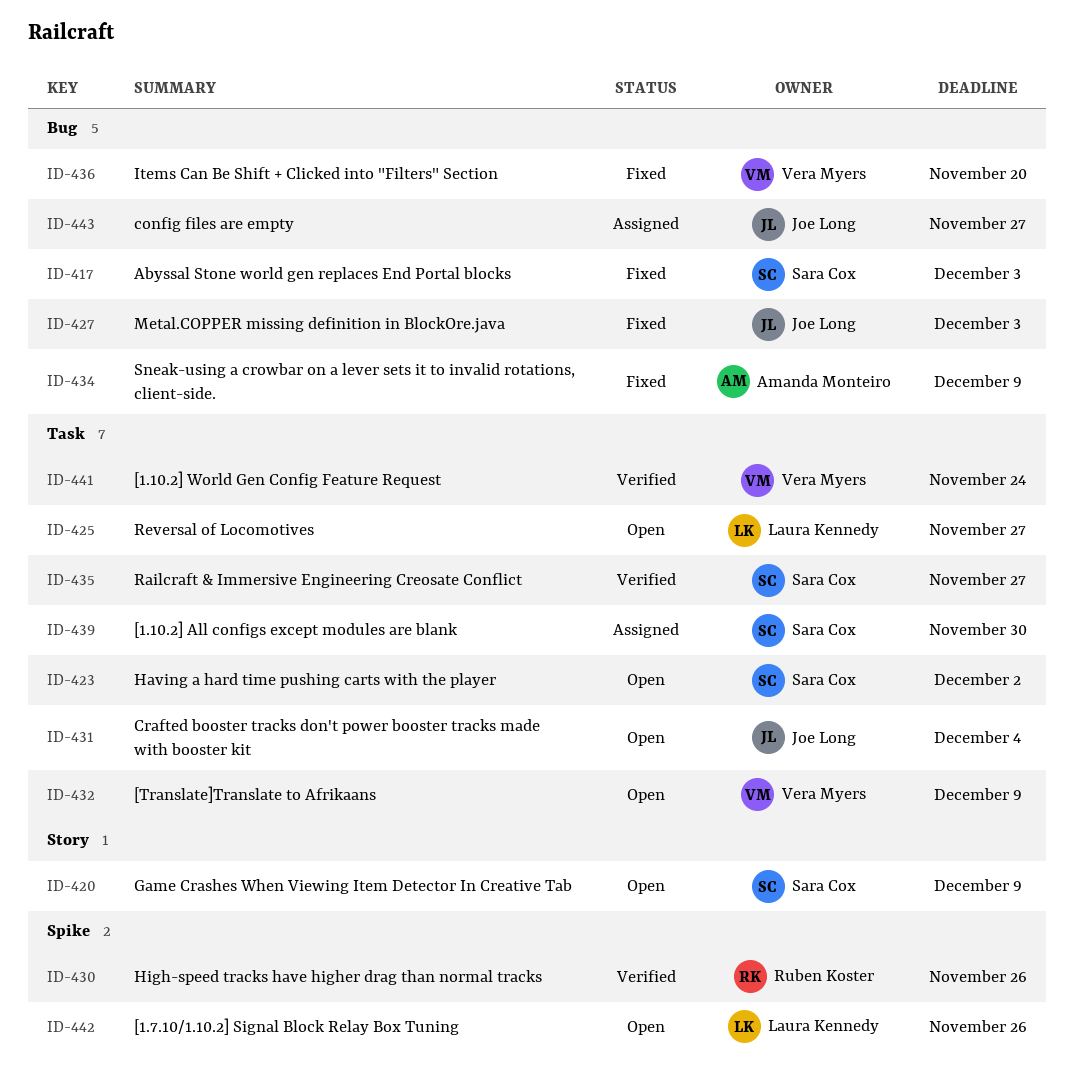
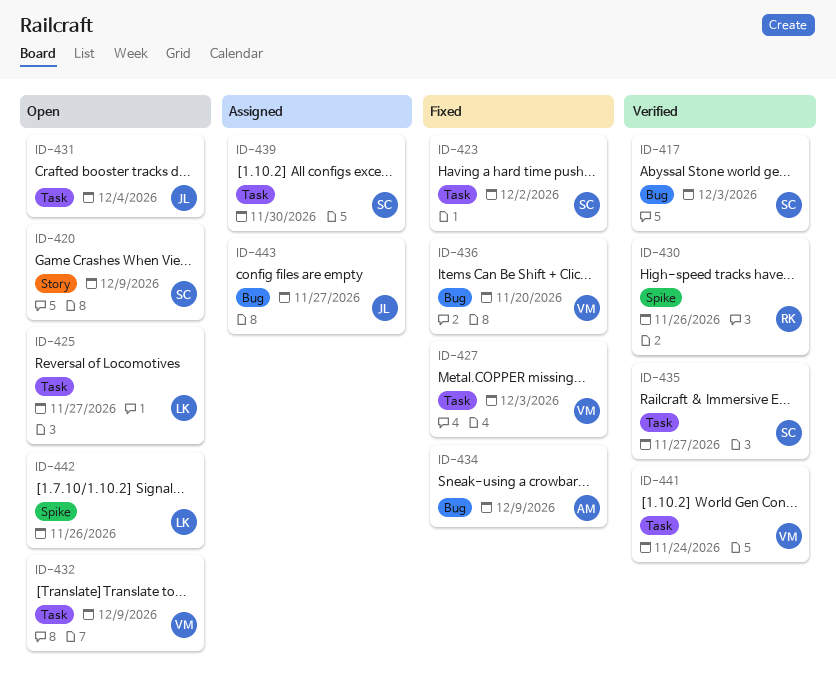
ID-417, status: Fixed -> Verified
ID-423, status: Open -> Fixed
ID-427, owner: Joe Long -> Vera Myers
ID-427, label: Bug -> Task

